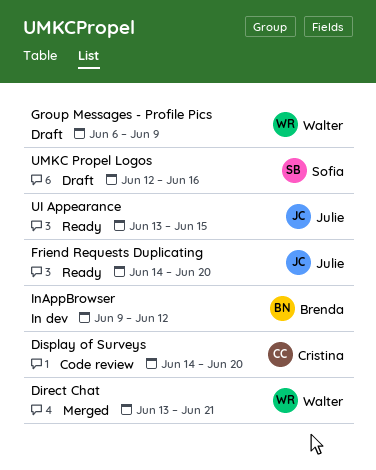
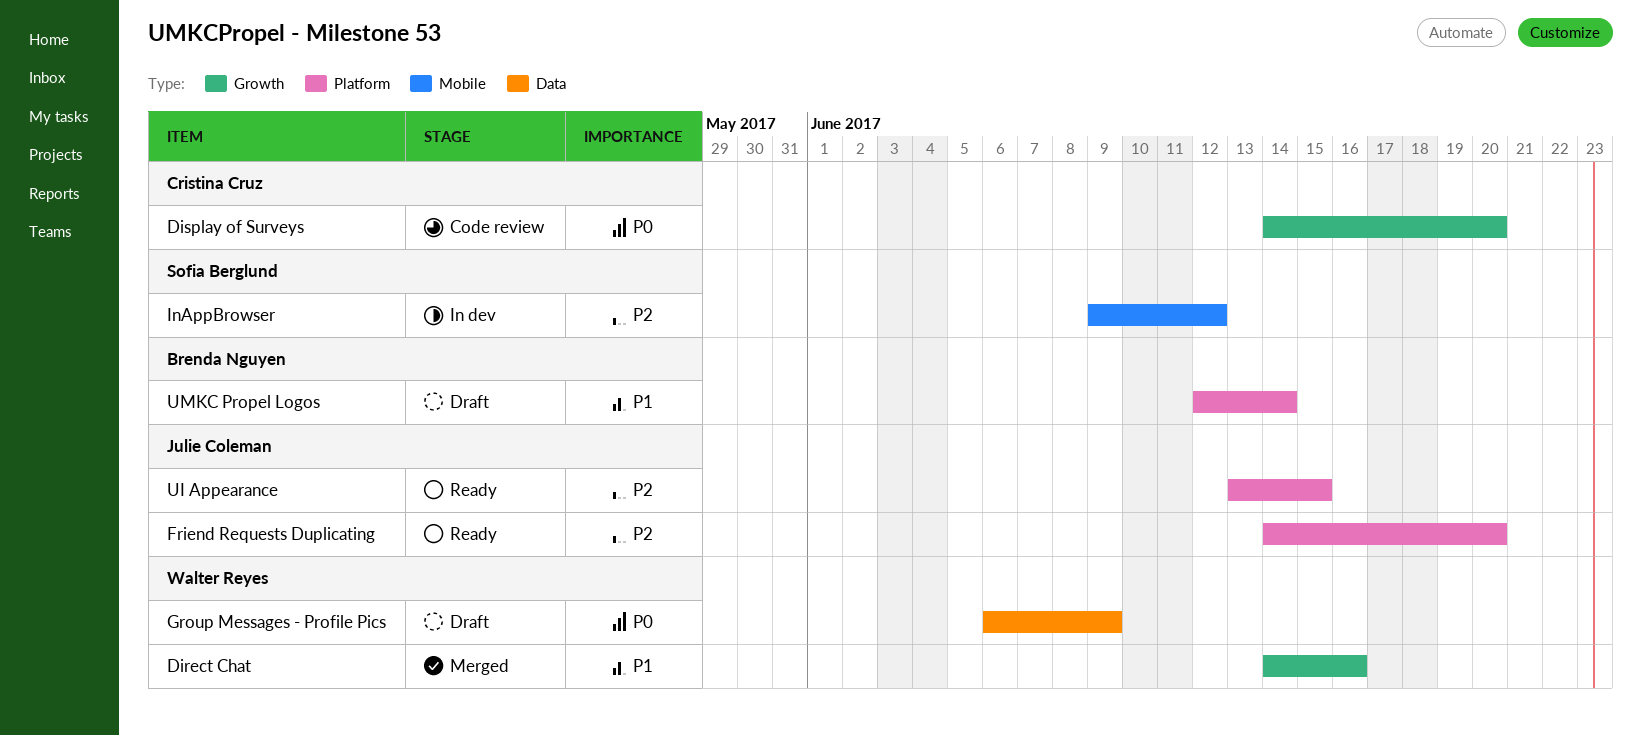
Direct Chat, start: Jun 13 -> Jun 14
Direct Chat, due: Jun 21 -> Jun 16
InAppBrowser, owner: Brenda Nguyen -> Sofia Berglund
UMKC Propel Logos, owner: Sofia Berglund -> Brenda Nguyen
UMKC Propel Logos, due: Jun 16 -> Jun 14

